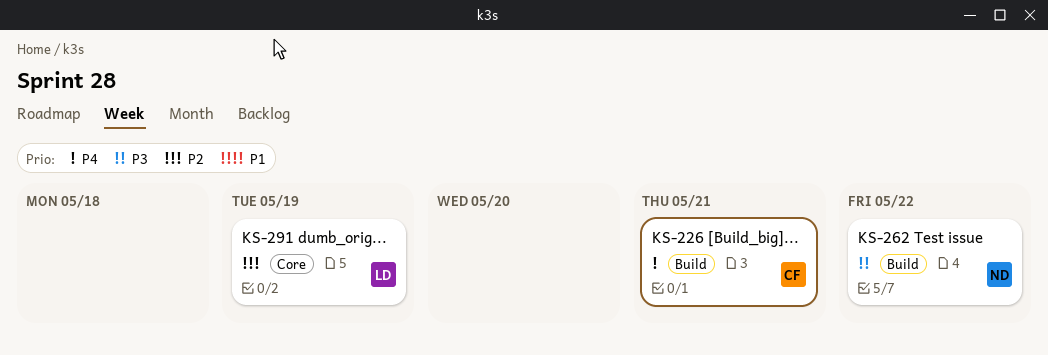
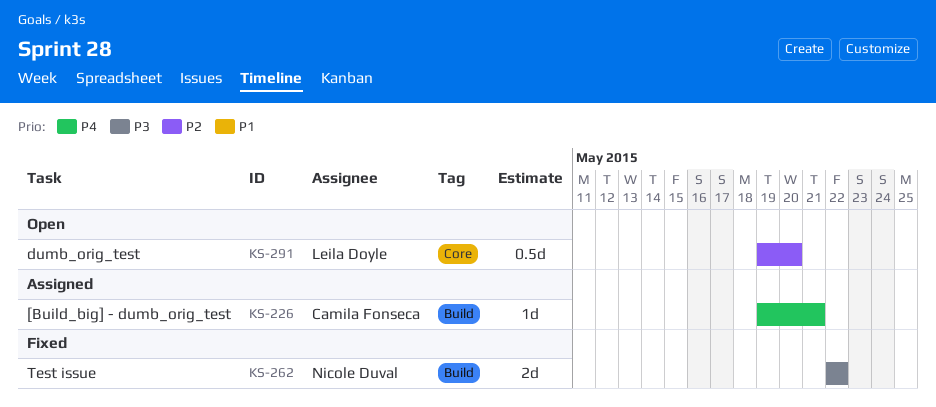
KS-291, due: May 19 -> May 20

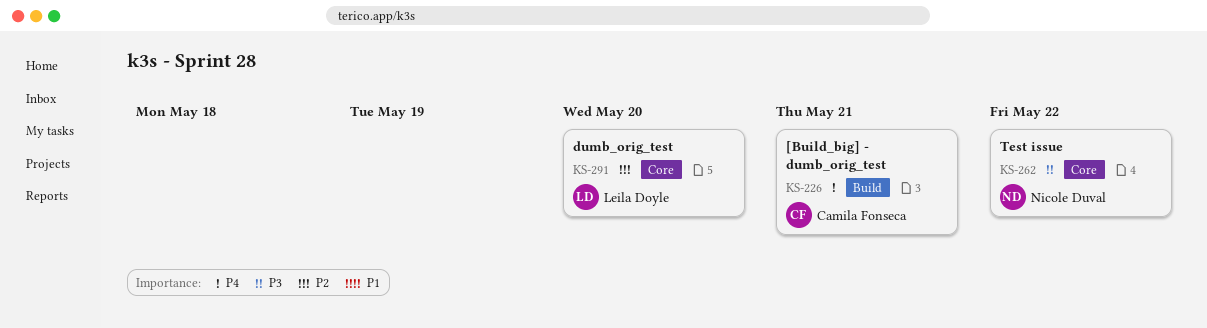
KS-262, label: Build -> Core

